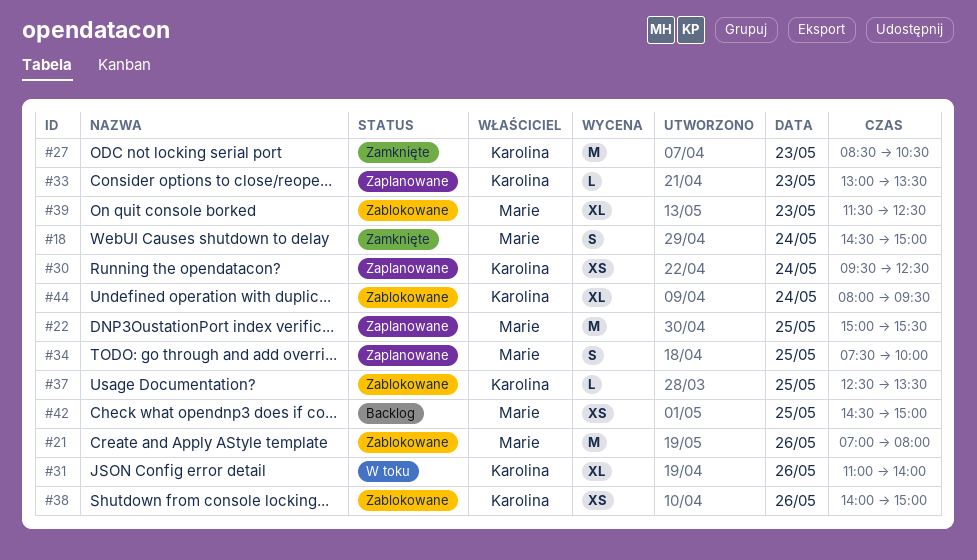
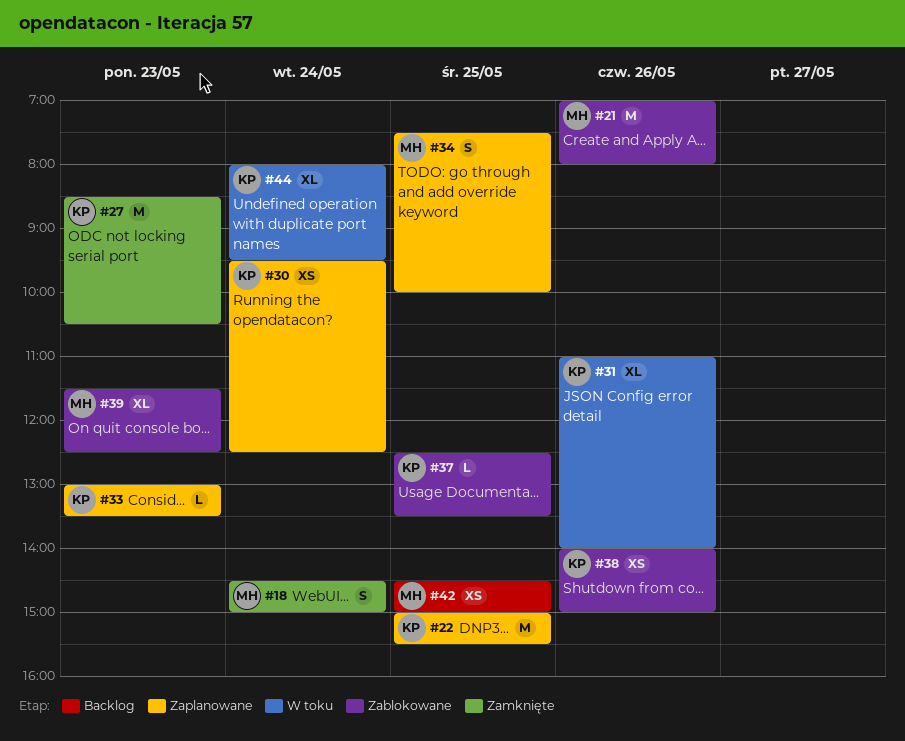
#22, owner: Marie -> Karolina
#44, status: Zablokowane -> W toku

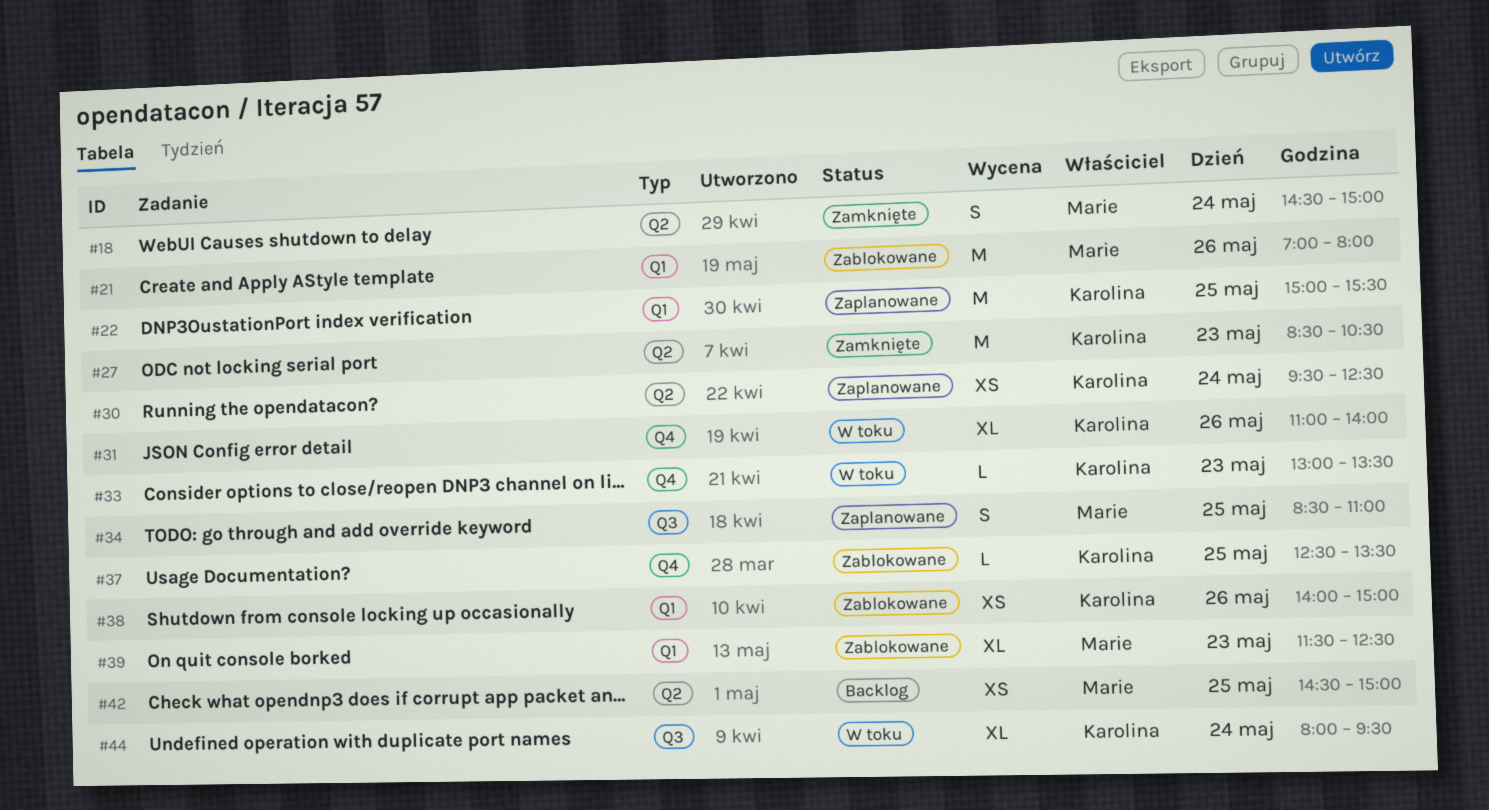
#33, status: Zaplanowane -> W toku
#34, begins: 07:30 -> 08:30
#34, ends: 10:00 -> 11:00

